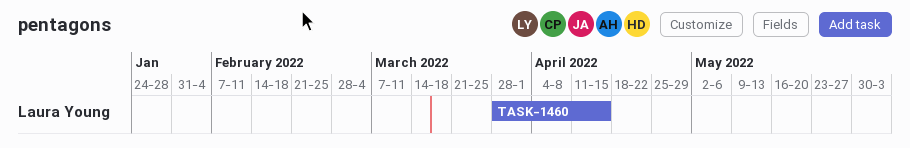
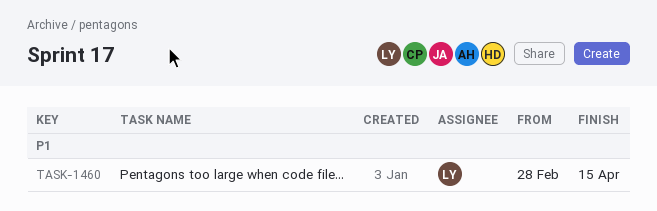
TASK-1460, start: Mar 28 -> Feb 28

